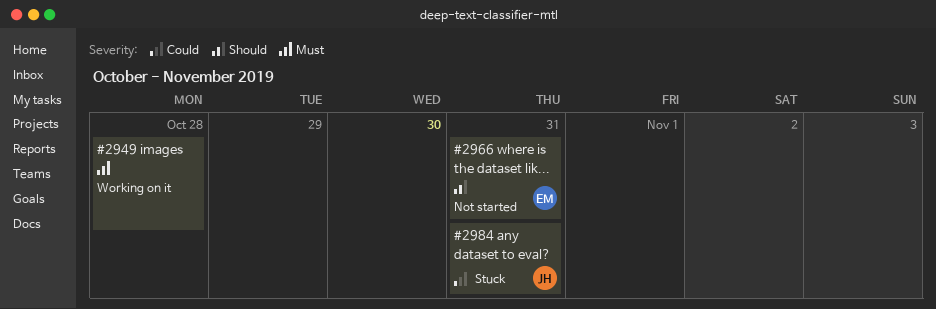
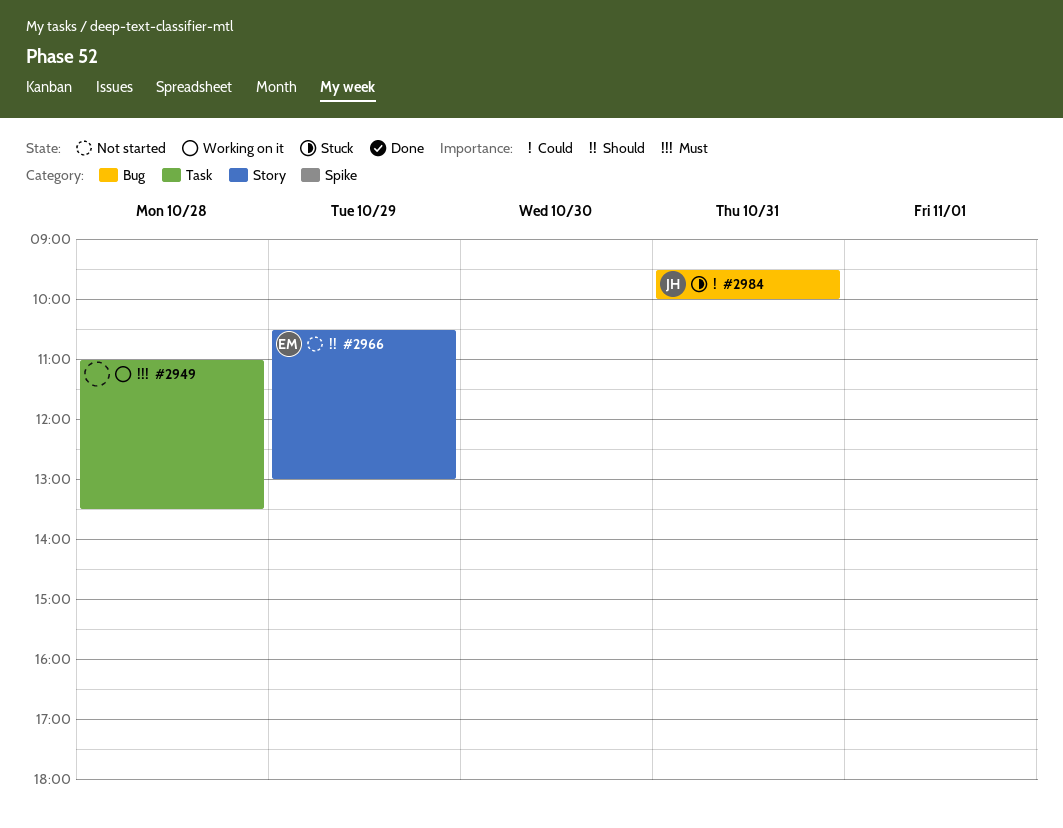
#2966, day: Oct 31 -> Oct 29

